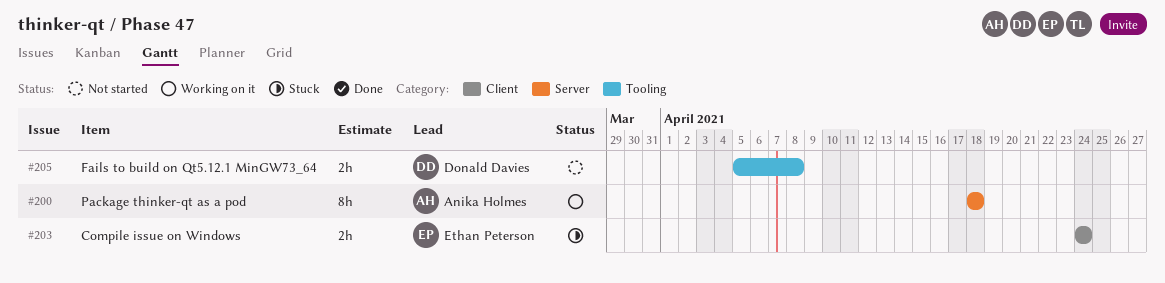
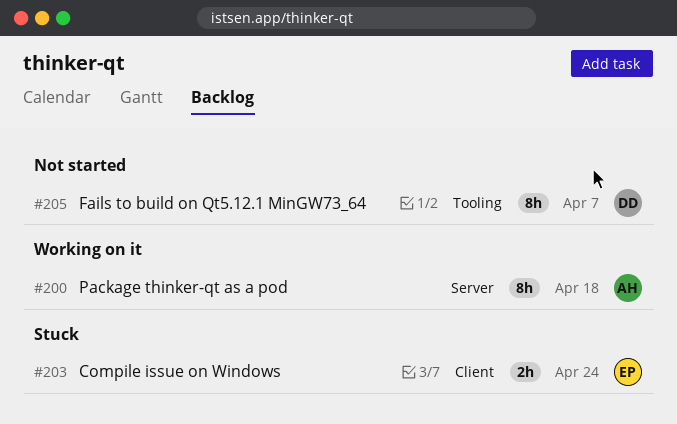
#205, estimate: 2h -> 8h
#205, due: Apr 8 -> Apr 7

